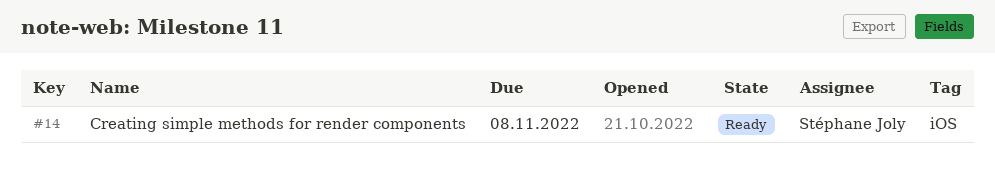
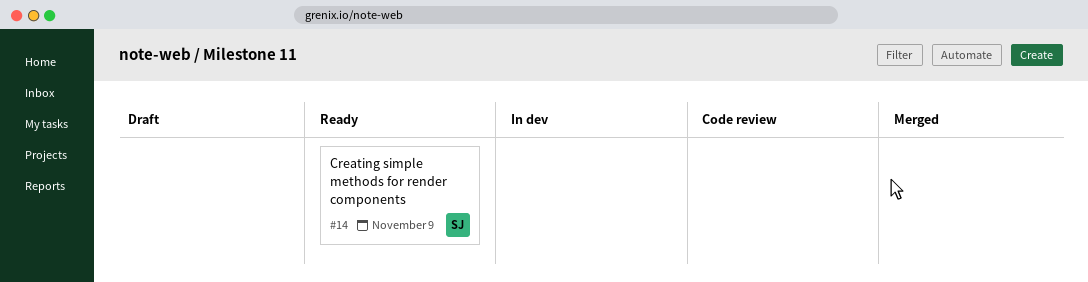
#14, due: Nov 8 -> Nov 9

